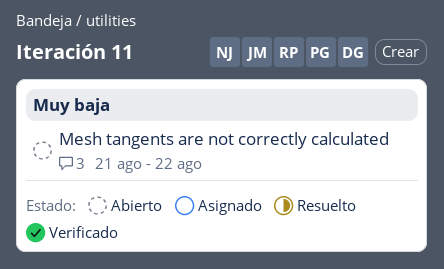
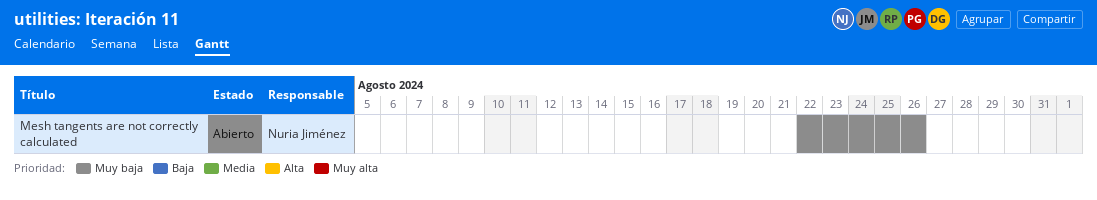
Mesh tangents are not correctly calculated, start: Aug 21 -> Aug 22
Mesh tangents are not correctly calculated, due: Aug 22 -> Aug 26

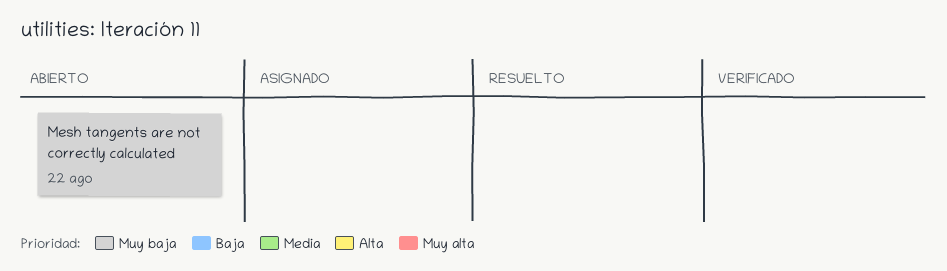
Mesh tangents are not correctly calculated, due: Aug 26 -> Aug 22

